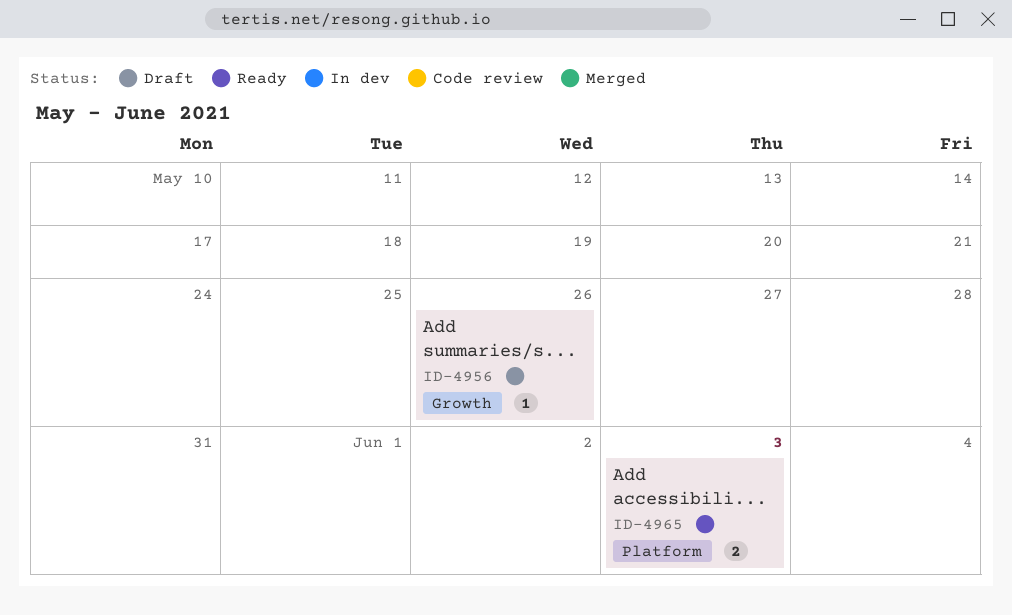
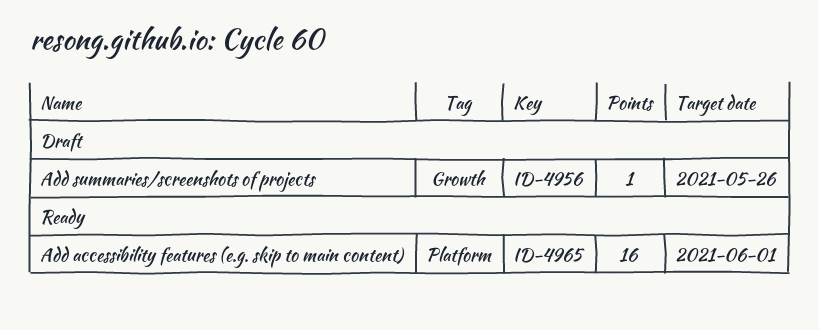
ID-4965, estimate: 2 -> 16
ID-4965, due: Jun 3 -> Jun 1

